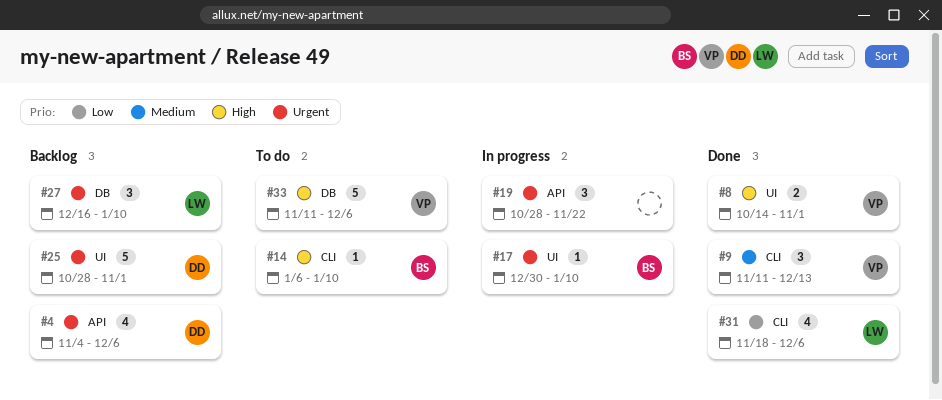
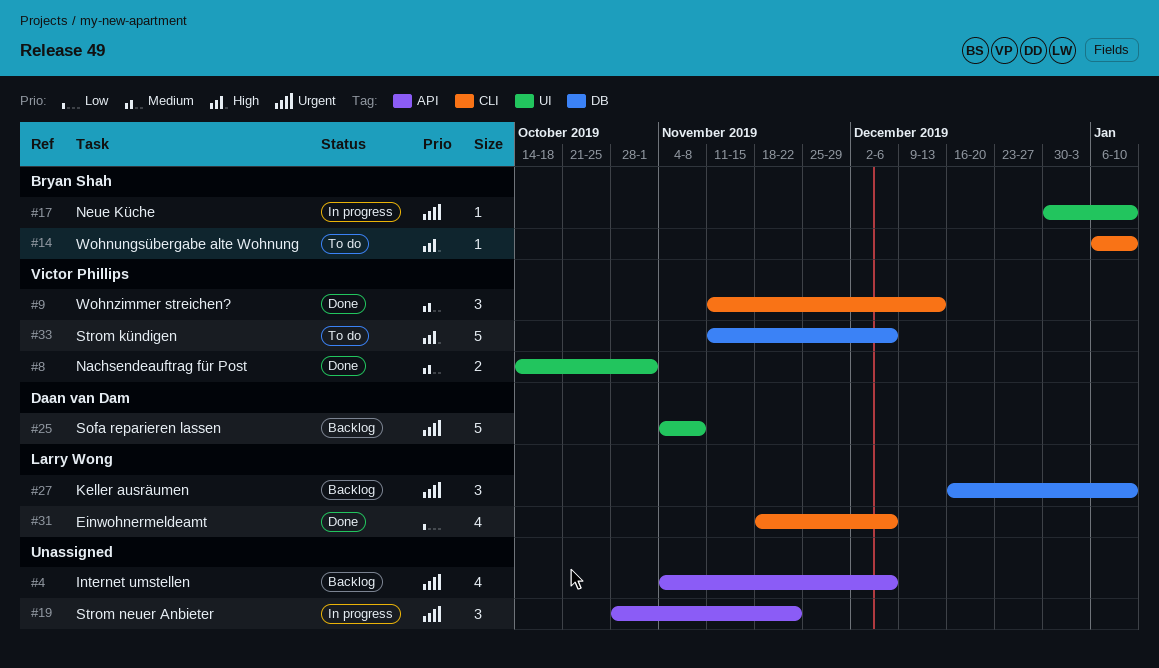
#4, owner: Daan van Dam -> none
#8, priority: High -> Medium
#25, start: Oct 28 -> Nov 4
#25, due: Nov 1 -> Nov 8

